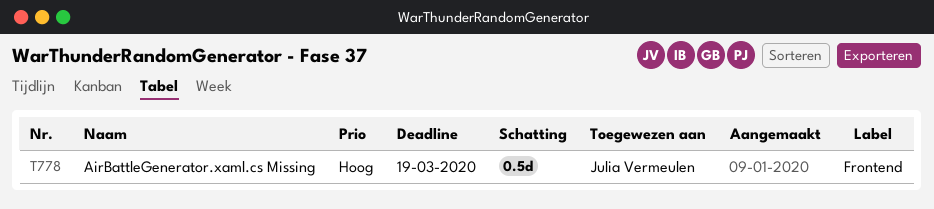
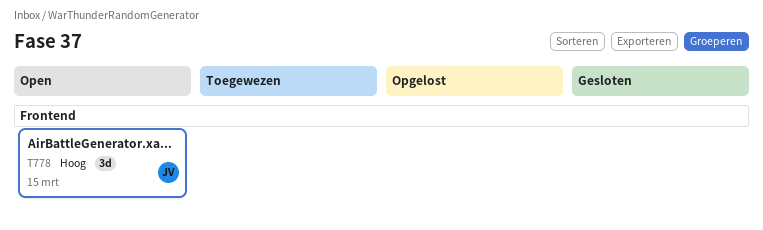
T778, estimate: 0.5d -> 3d
T778, due: Mar 19 -> Mar 15

